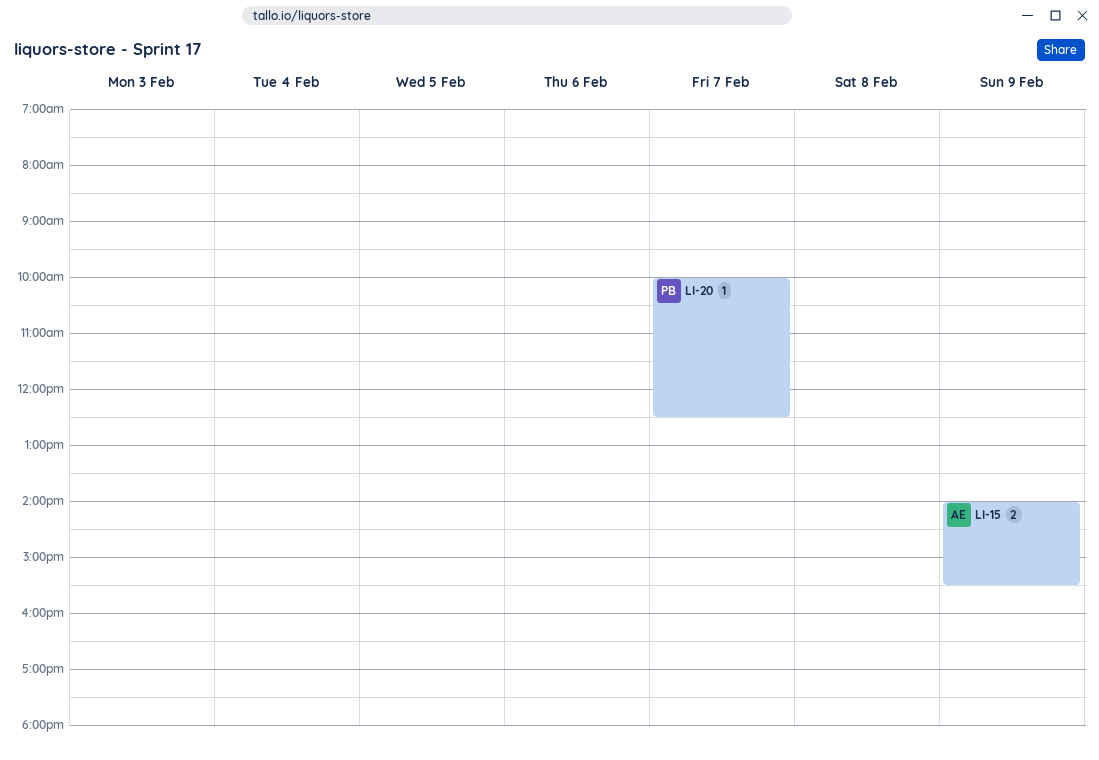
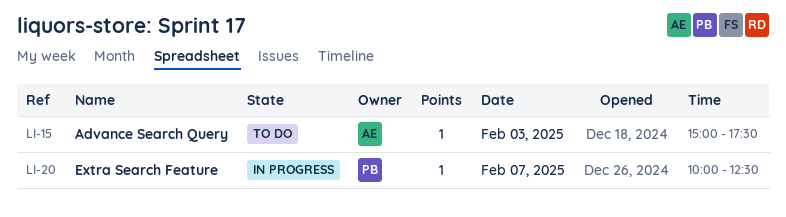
LI-15, estimate: 2 -> 1
LI-15, day: Feb 9 -> Feb 3
LI-15, begins: 14:00 -> 15:00
LI-15, ends: 15:30 -> 17:30

